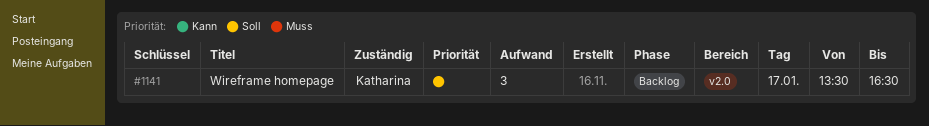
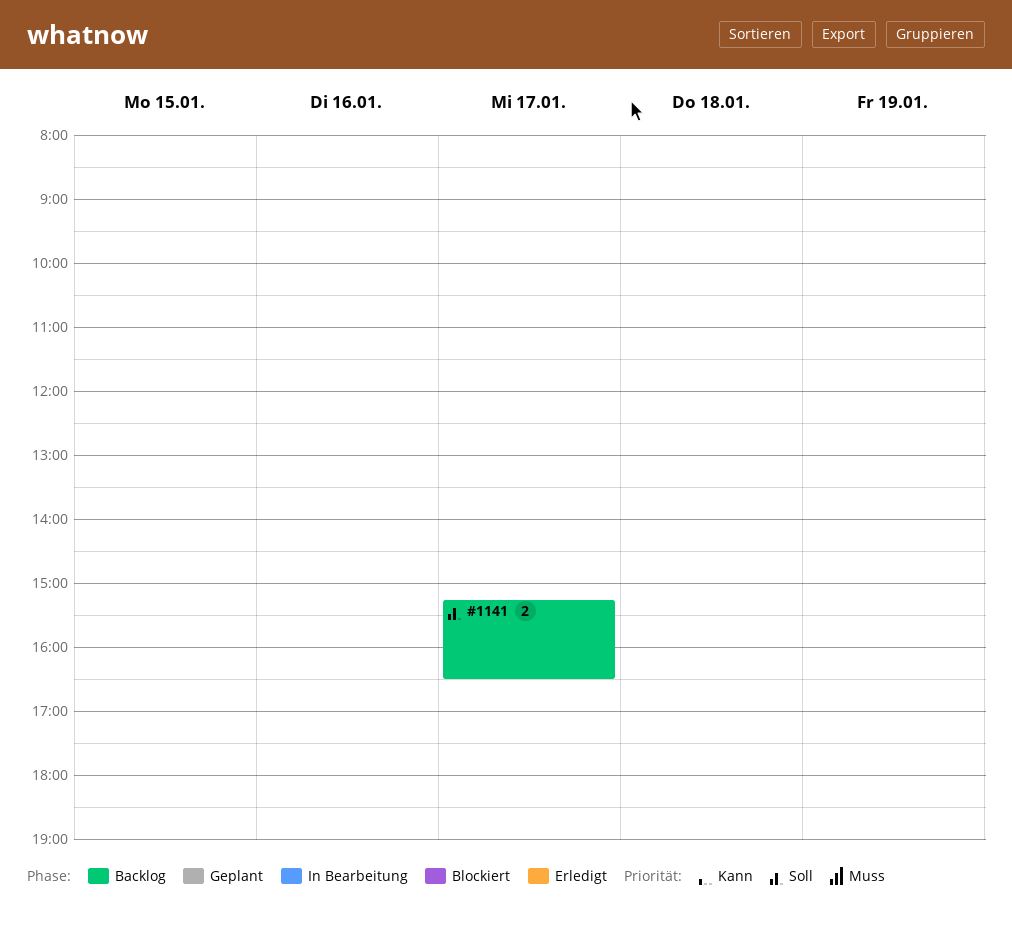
#1141, estimate: 3 -> 2
#1141, begins: 13:30 -> 15:15

